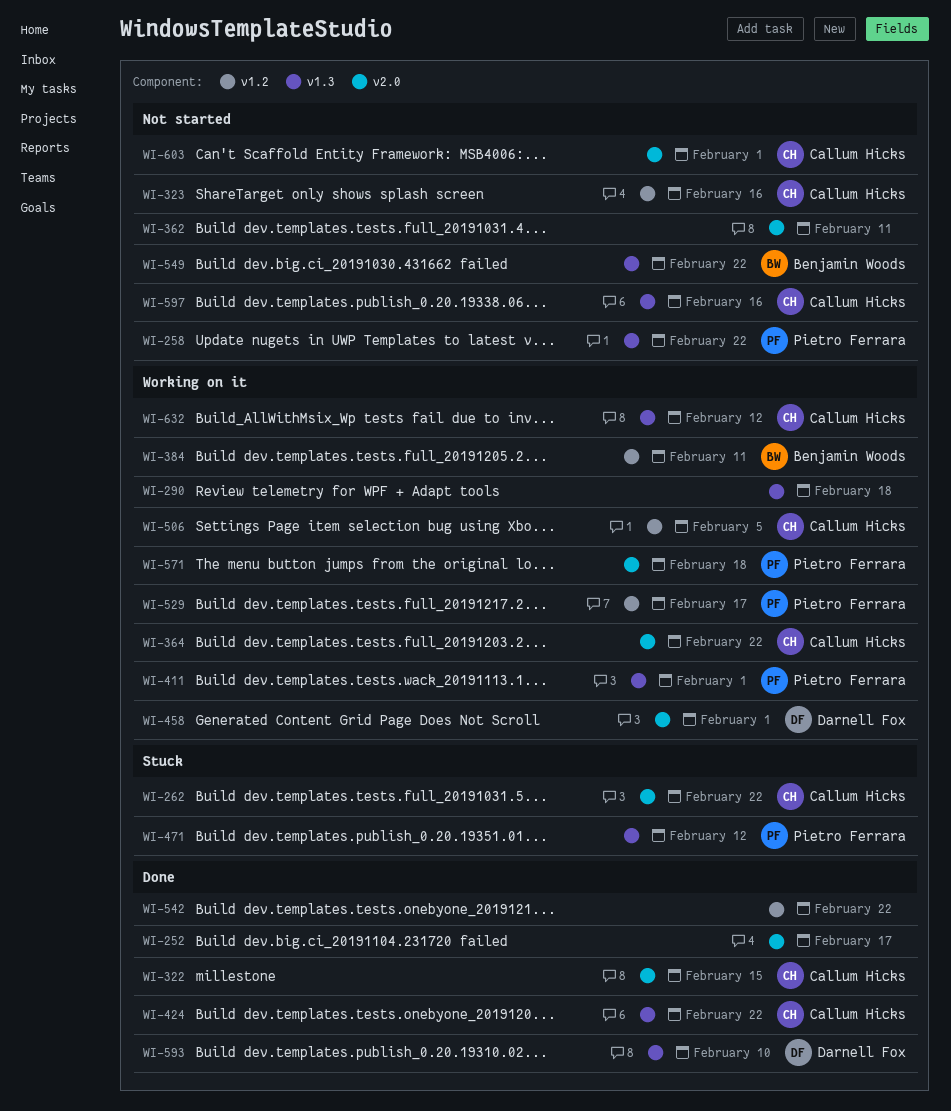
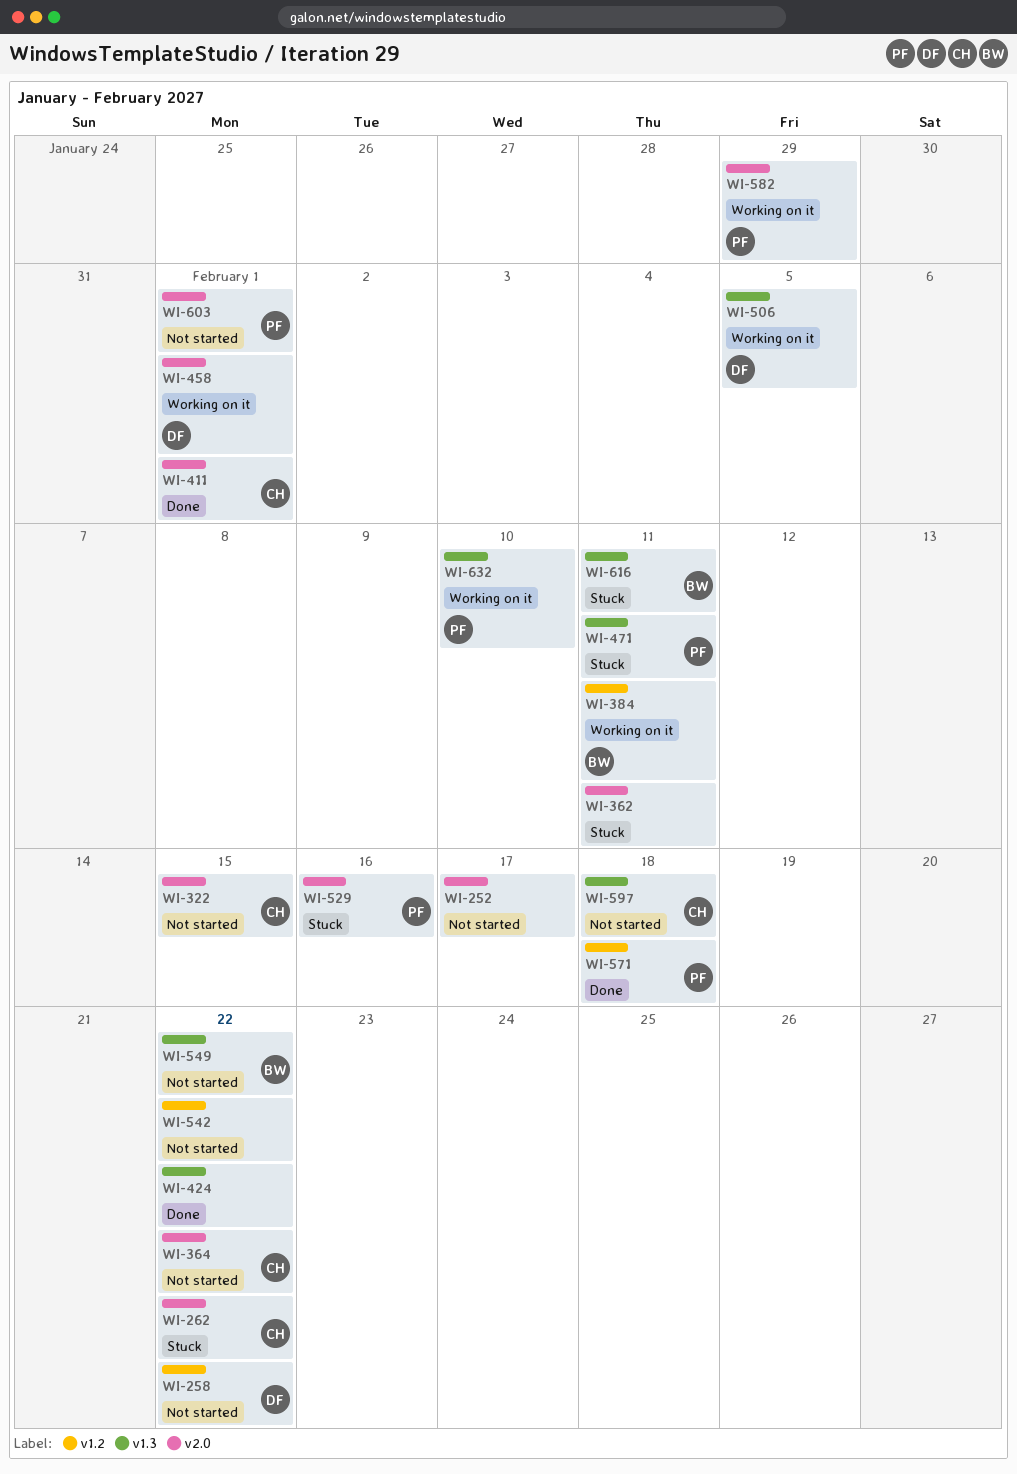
WI-252, status: Done -> Not started
WI-258, owner: Pietro Ferrara -> Darnell Fox
WI-258, label: v1.3 -> v1.2
WI-290: present -> none
WI-322, status: Done -> Not started
WI-323: present -> none
WI-362, status: Not started -> Stuck
WI-364, status: Working on it -> Not started
WI-411, status: Working on it -> Done
WI-411, owner: Pietro Ferrara -> Callum Hicks
WI-411, label: v1.3 -> v2.0
WI-424, owner: Callum Hicks -> none
WI-471, due: Feb 12 -> Feb 11
WI-506, owner: Callum Hicks -> Darnell Fox
WI-506, label: v1.2 -> v1.3
WI-529, status: Working on it -> Stuck
WI-529, label: v1.2 -> v2.0
WI-529, due: Feb 17 -> Feb 16
WI-542, status: Done -> Not started
WI-571, status: Working on it -> Done
WI-571, label: v2.0 -> v1.2
WI-582: none -> present
WI-593: present -> none
WI-597, due: Feb 16 -> Feb 18
WI-603, owner: Callum Hicks -> Pietro Ferrara
WI-616: none -> present
WI-632, owner: Callum Hicks -> Pietro Ferrara
WI-632, due: Feb 12 -> Feb 10

